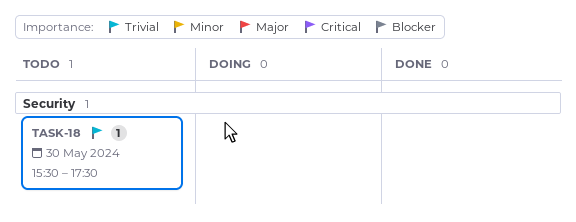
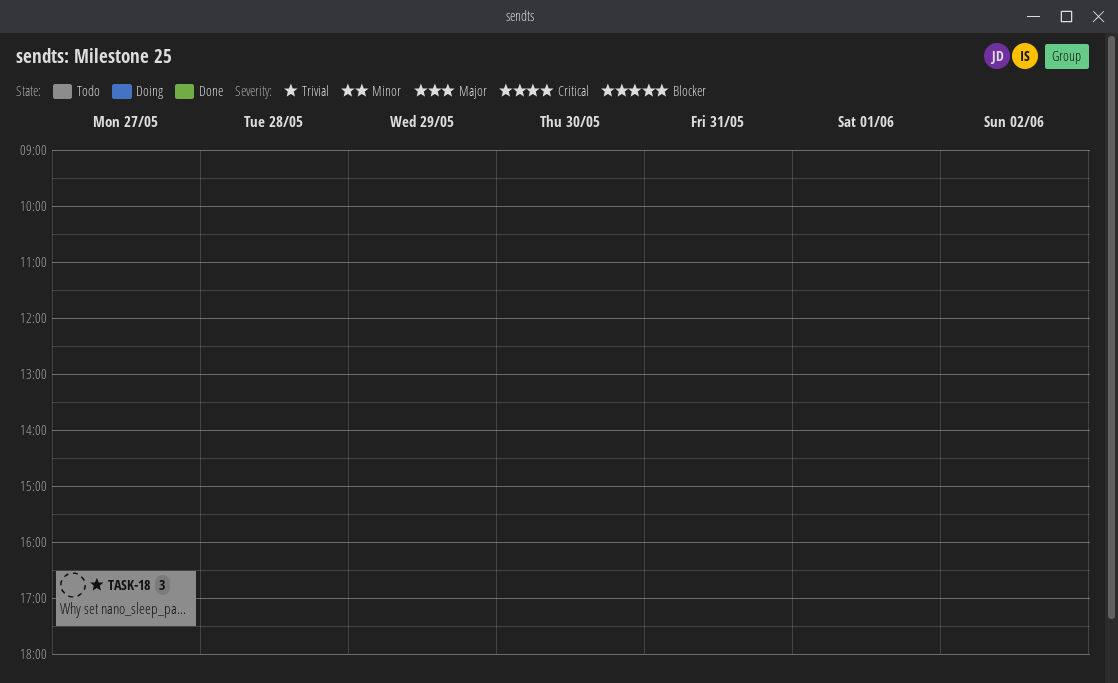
TASK-18, estimate: 1 -> 3
TASK-18, day: May 30 -> May 27
TASK-18, begins: 15:30 -> 16:30

